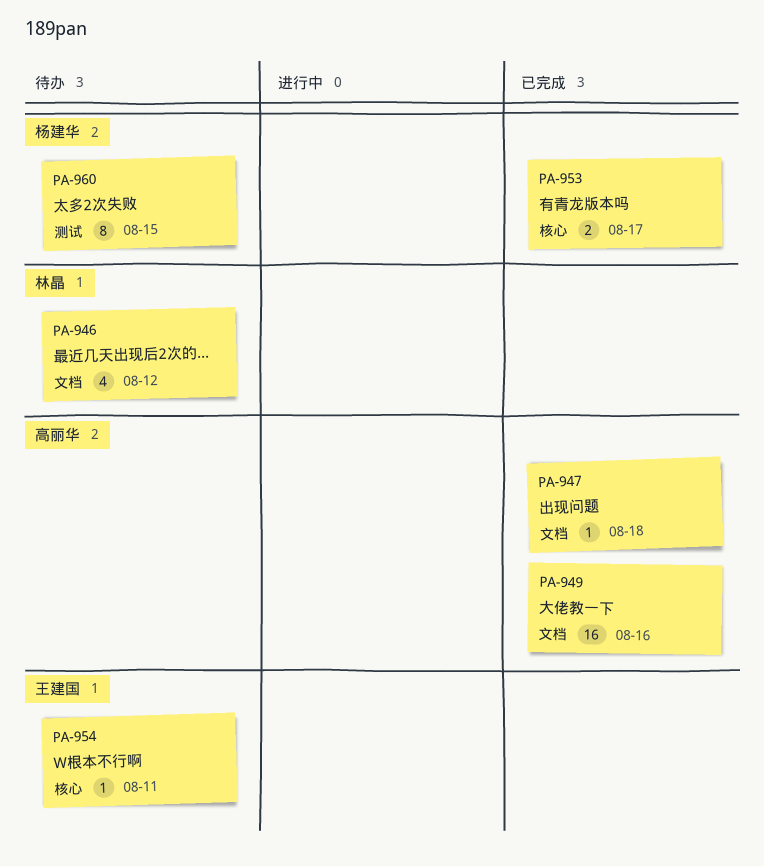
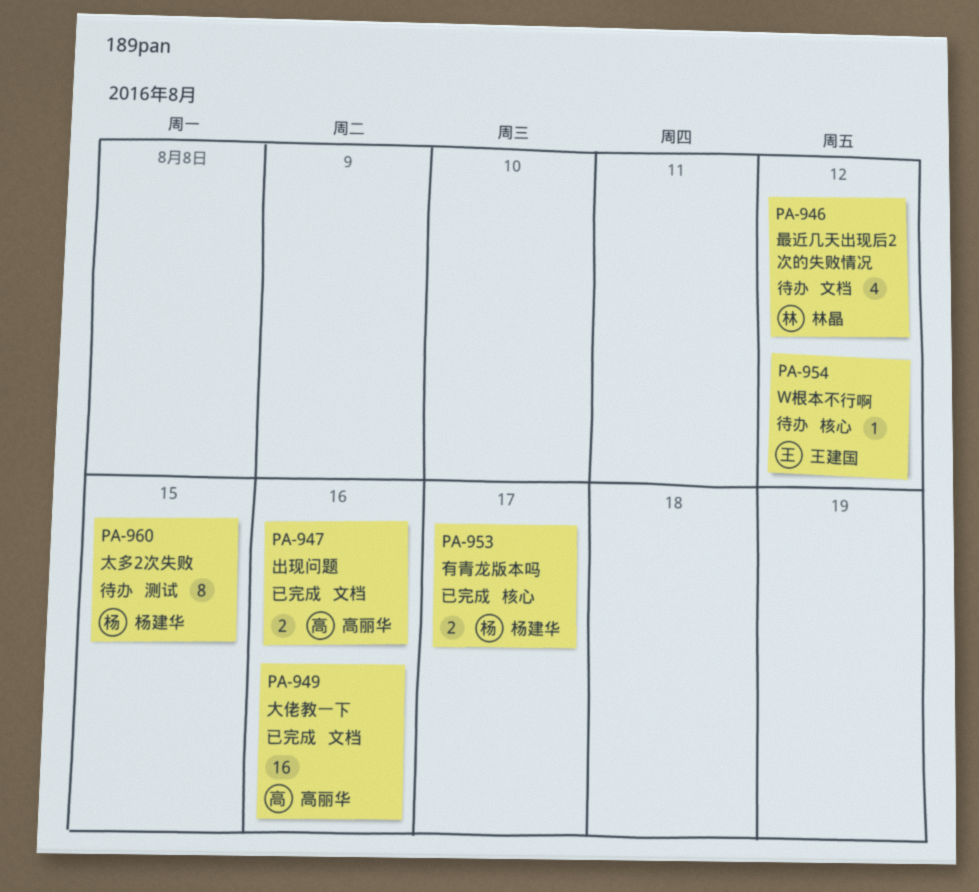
PA-947, estimate: 1 -> 2
PA-947, due: Aug 18 -> Aug 16
PA-954, due: Aug 11 -> Aug 12

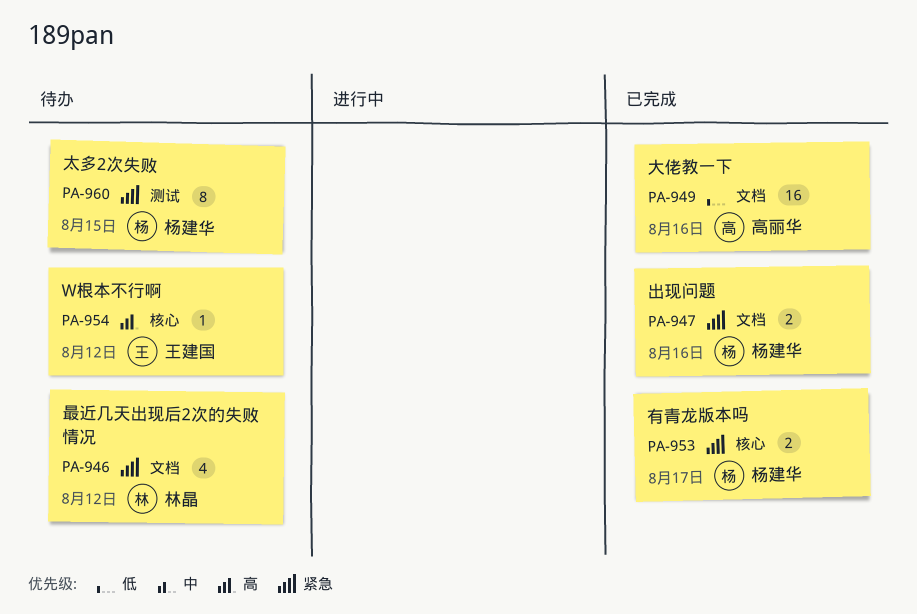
PA-947, owner: 高丽华 -> 杨建华

